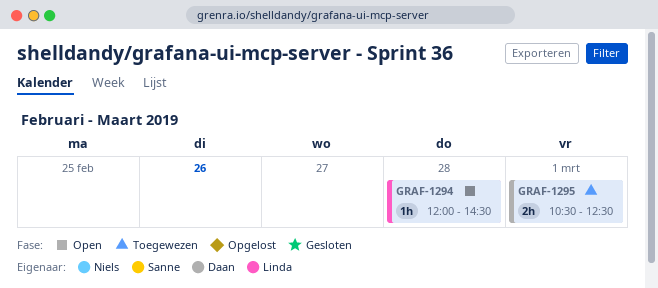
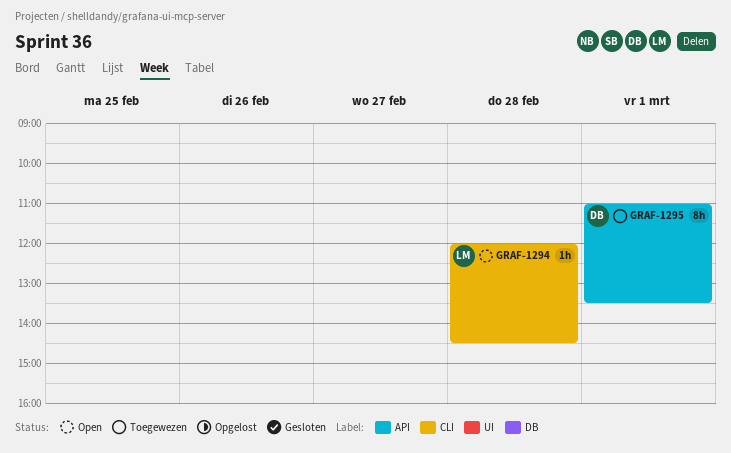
GRAF-1295, estimate: 2h -> 8h
GRAF-1295, begins: 10:30 -> 11:00
GRAF-1295, ends: 12:30 -> 13:30

